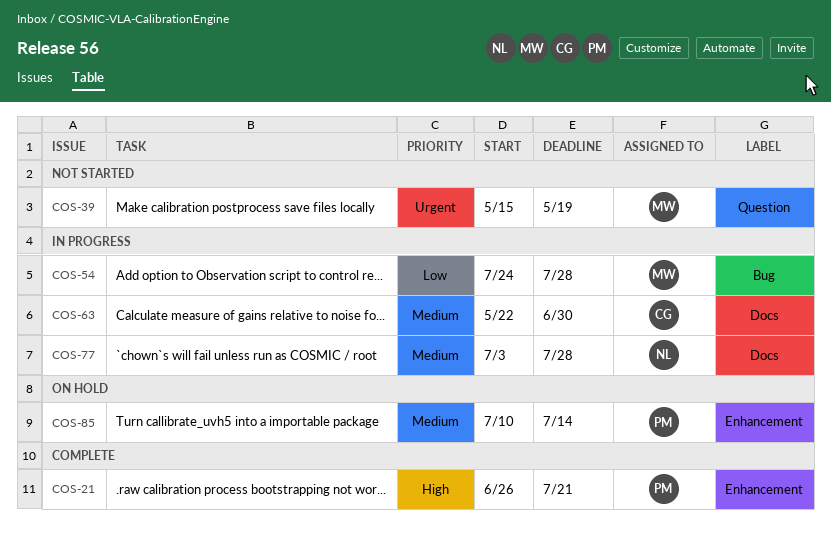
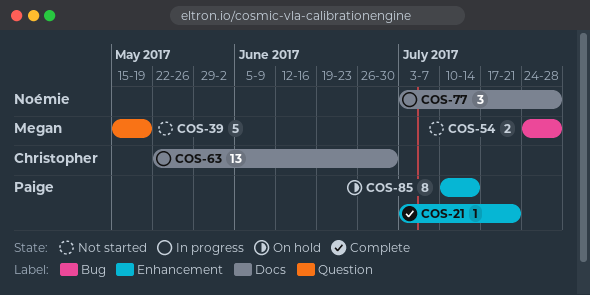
COS-21, start: Jun 26 -> Jul 3
COS-54, status: In progress -> Not started

